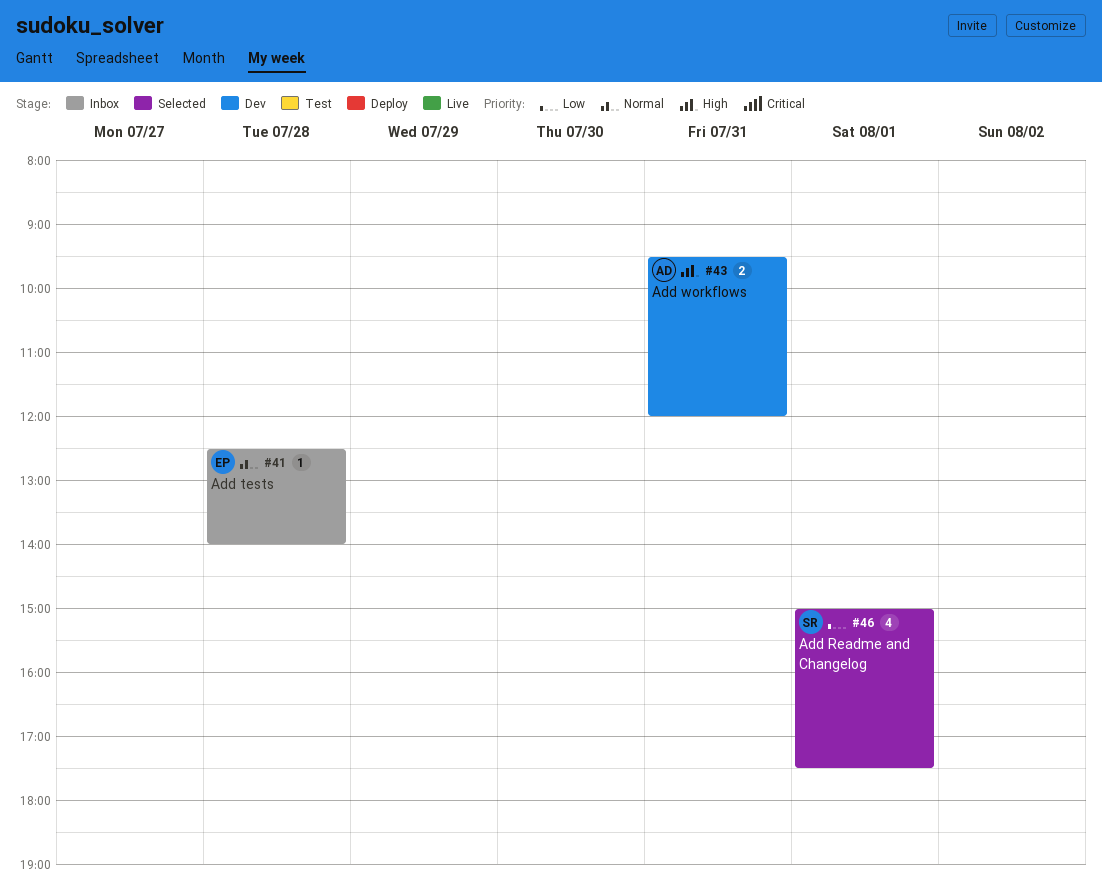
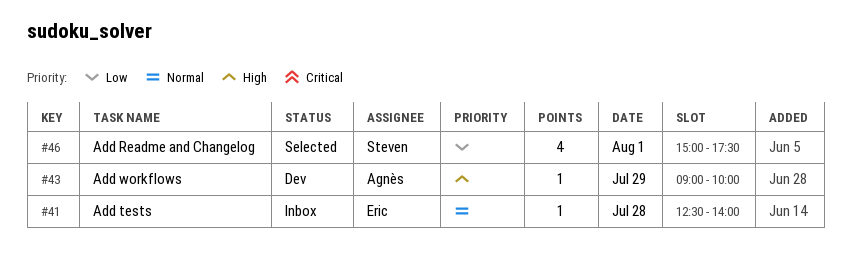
#43, estimate: 2 -> 1
#43, day: Jul 31 -> Jul 29
#43, begins: 09:30 -> 09:00
#43, ends: 12:00 -> 10:00

